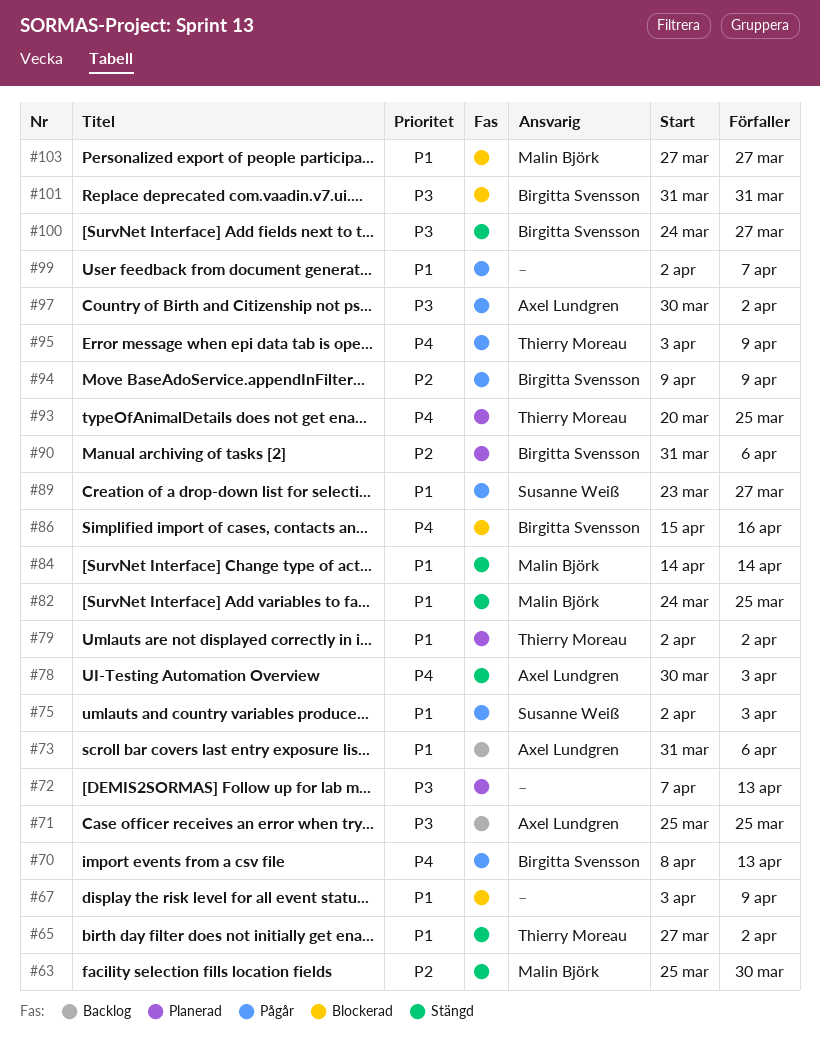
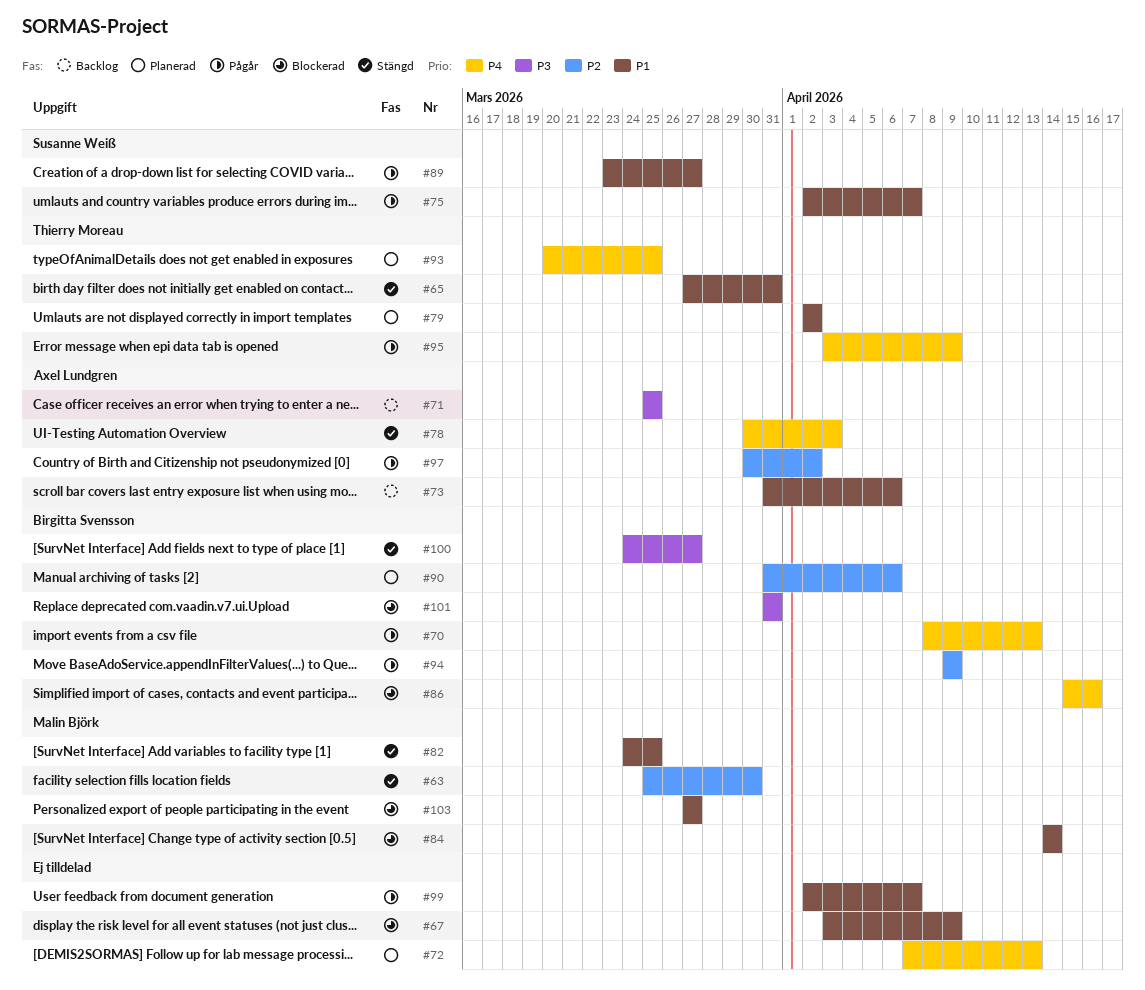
#65, due: Apr 2 -> Mar 31
#72, priority: P3 -> P4
#75, due: Apr 3 -> Apr 7
#84, status: Stängd -> Blockerad
#97, priority: P3 -> P2

